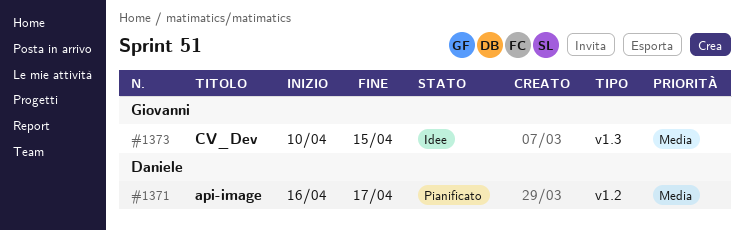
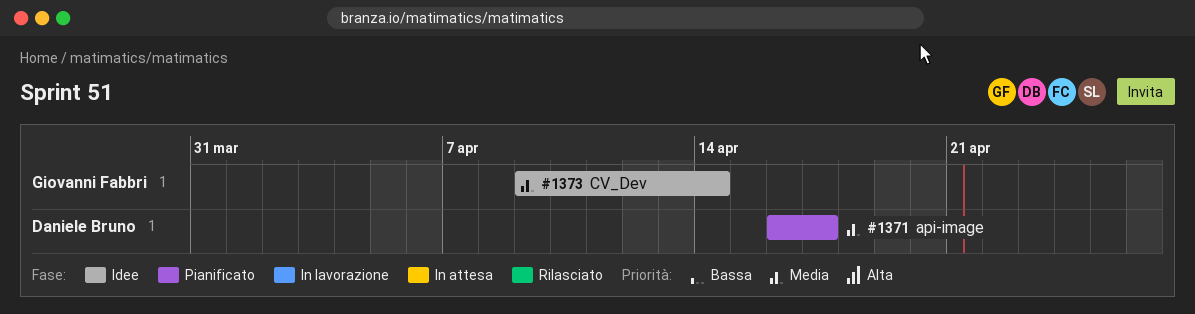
#1373, start: Apr 10 -> Apr 9
#1373, due: Apr 15 -> Apr 14

